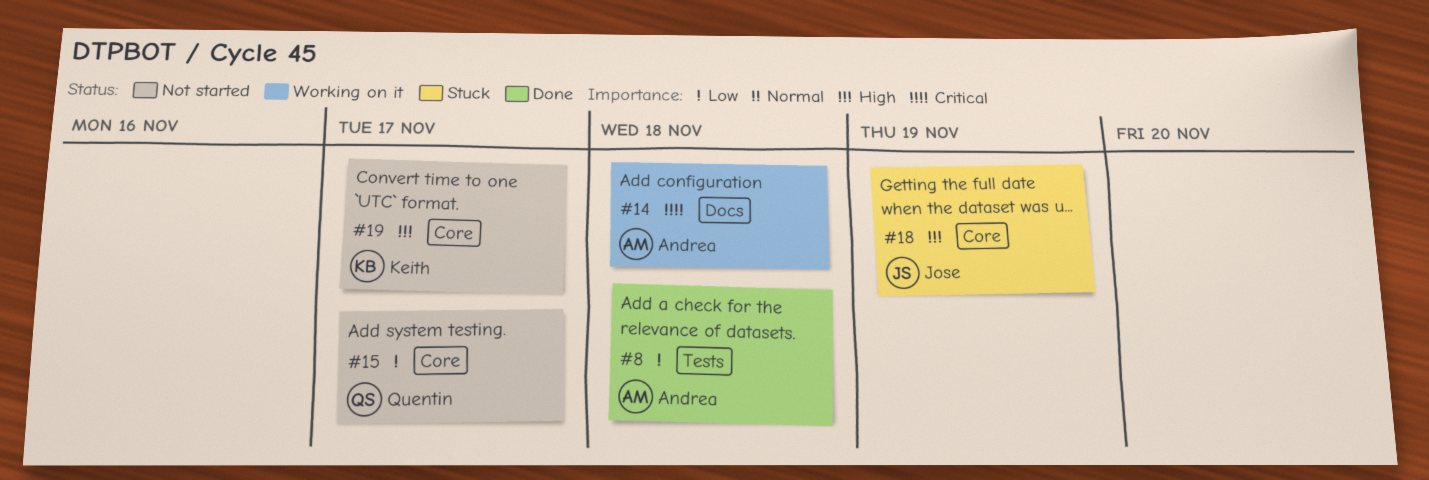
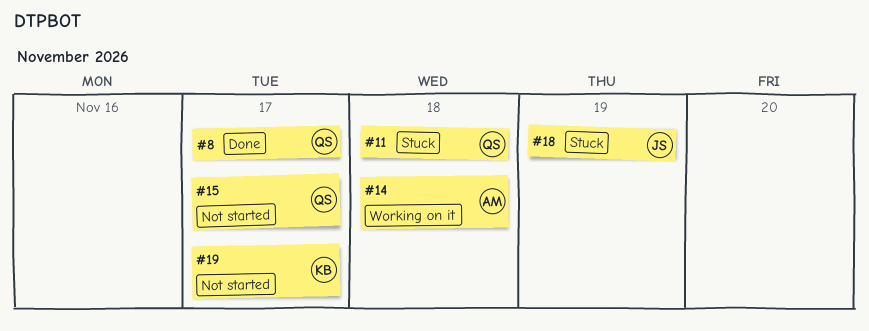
#8, owner: Andrea -> Quentin
#8, due: Nov 18 -> Nov 17
#11: none -> present

